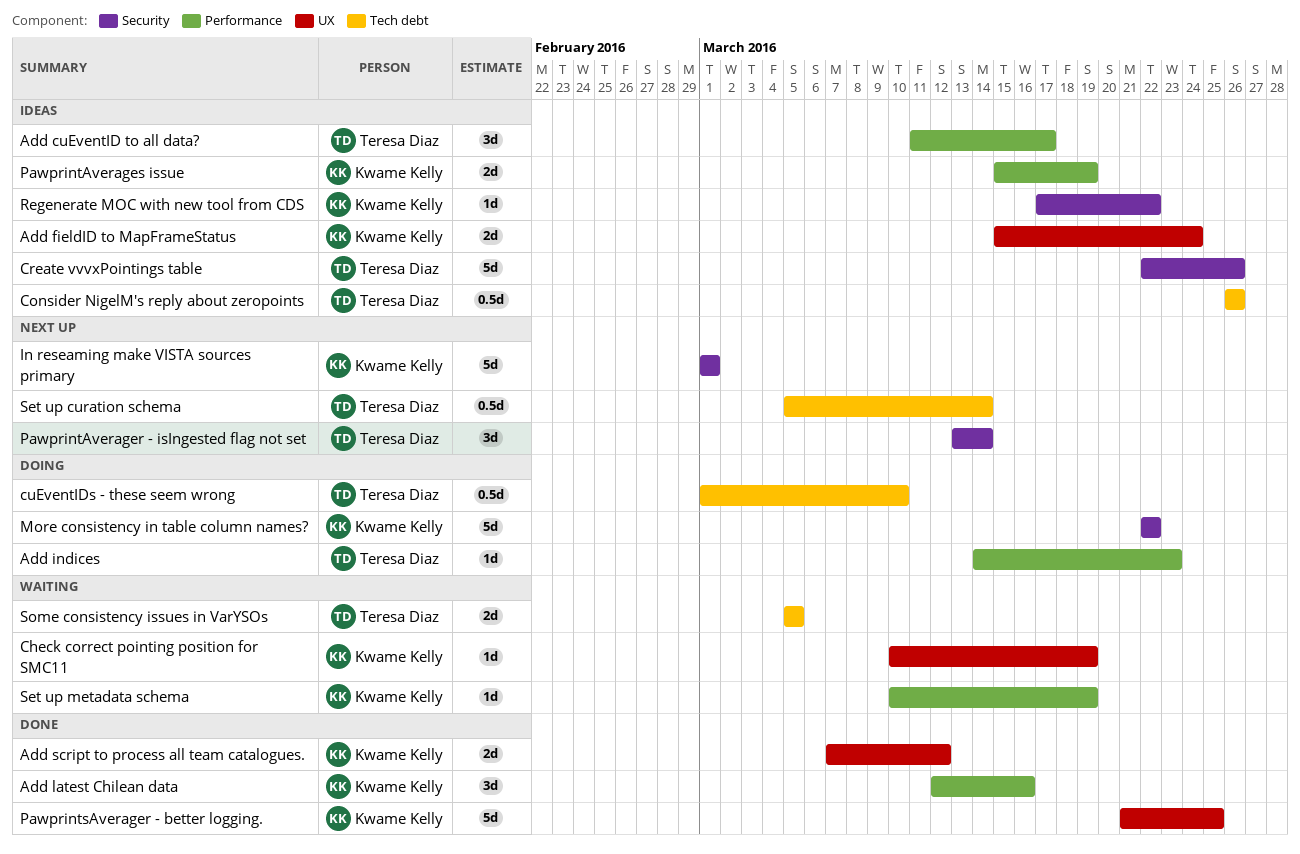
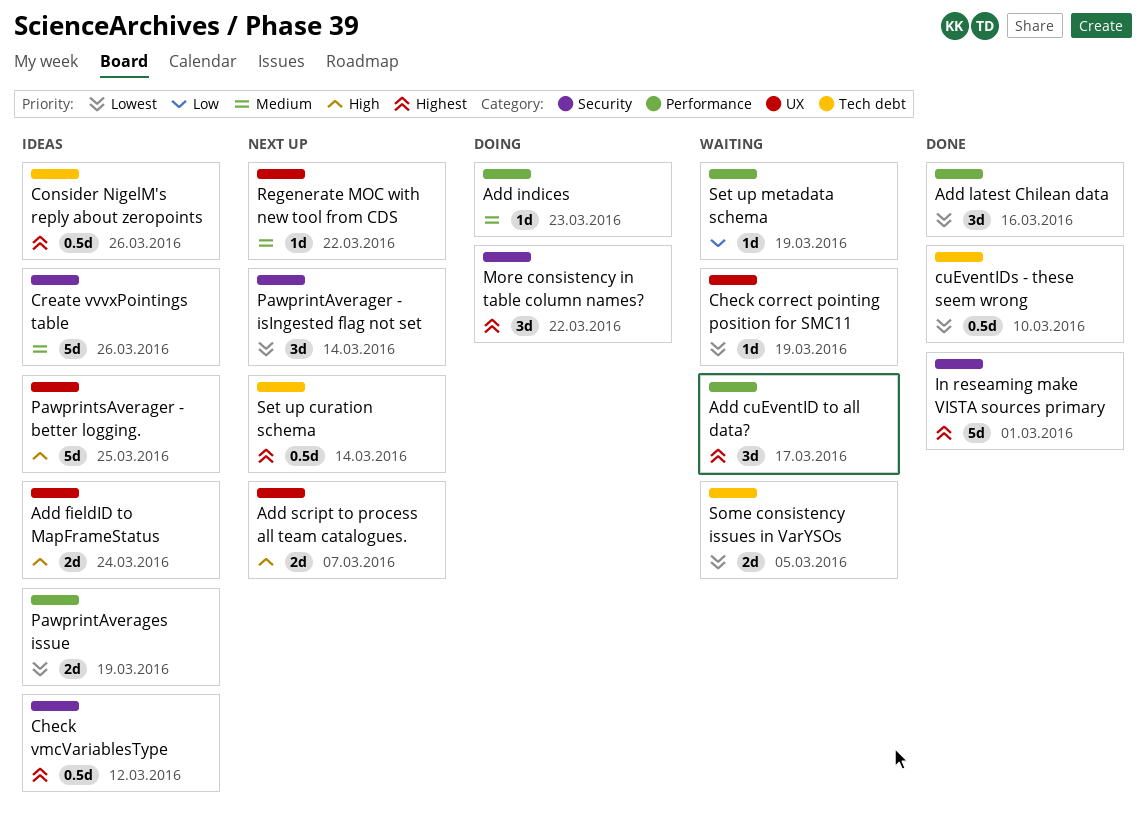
Add cuEventID to all data?, status: Ideas -> Waiting
Add script to process all team catalogues., status: Done -> Next up
Add script to process all team catalogues., due: Mar 12 -> Mar 7
Check vmcVariablesType: none -> present
cuEventIDs - these seem wrong, status: Doing -> Done
In reseaming make VISTA sources primary, status: Next up -> Done
More consistency in table column names?, estimate: 5d -> 3d
PawprintsAverager - better logging., status: Done -> Ideas
Regenerate MOC with new tool from CDS, status: Ideas -> Next up
Regenerate MOC with new tool from CDS, label: Security -> UX

